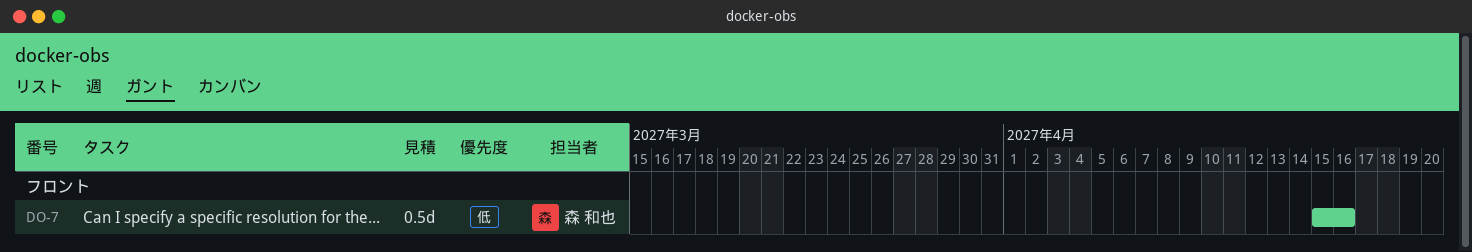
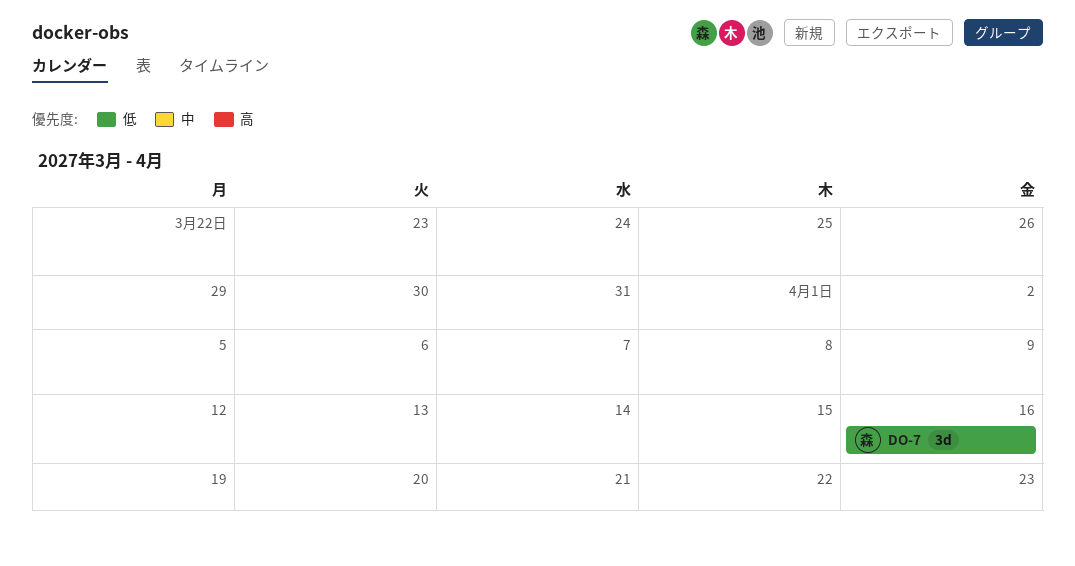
DO-7, estimate: 0.5d -> 3d
DO-7, start: Apr 15 -> Apr 16

